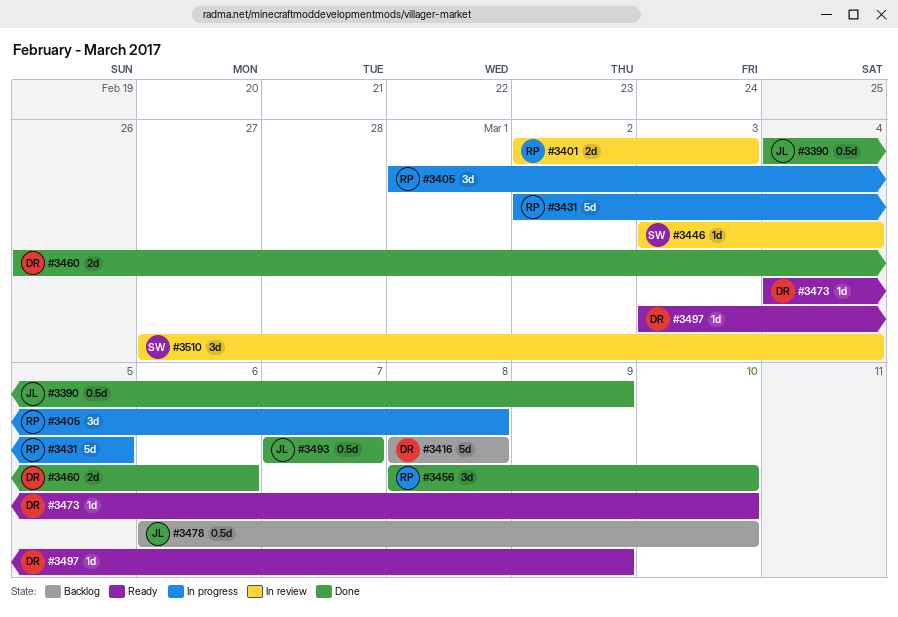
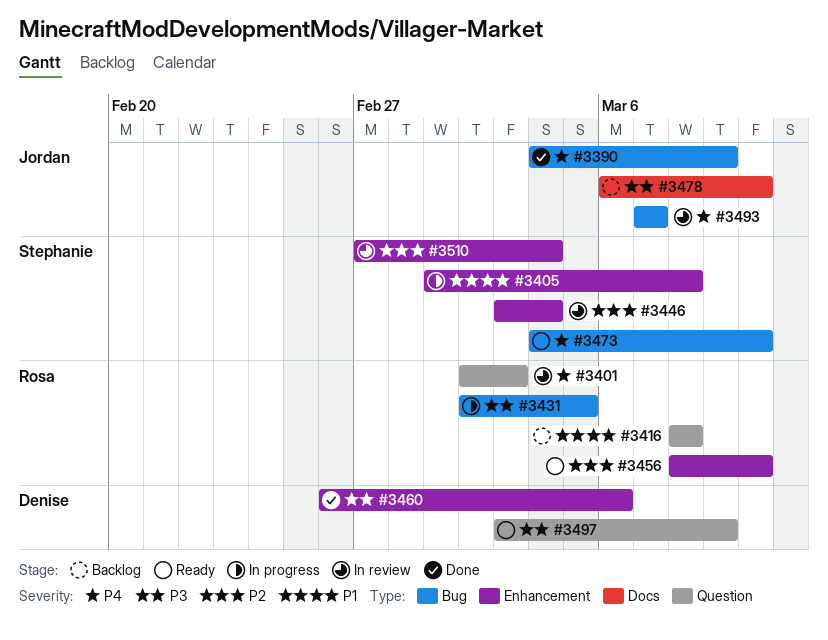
#3405, owner: Rosa -> Stephanie
#3416, owner: Denise -> Rosa
#3456, status: Done -> Ready
#3473, owner: Denise -> Stephanie
#3493, status: Done -> In review

